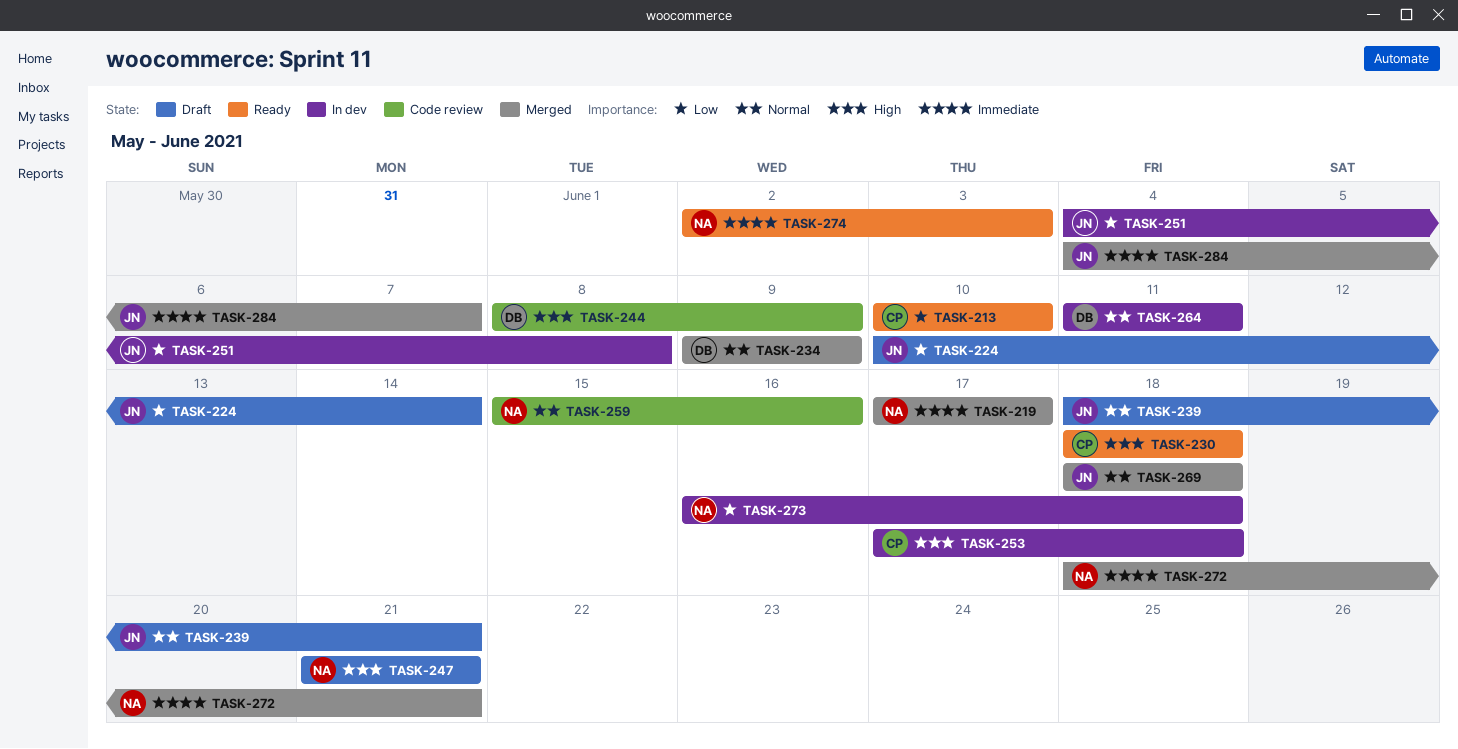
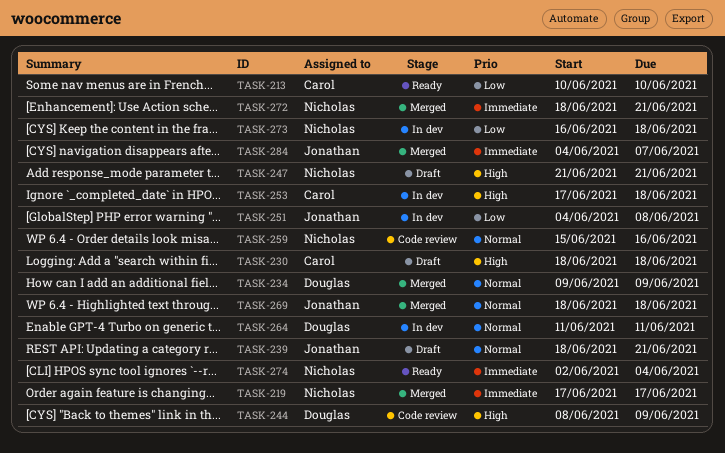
TASK-224: present -> none
TASK-230, status: Ready -> Draft
TASK-274, due: Jun 3 -> Jun 4

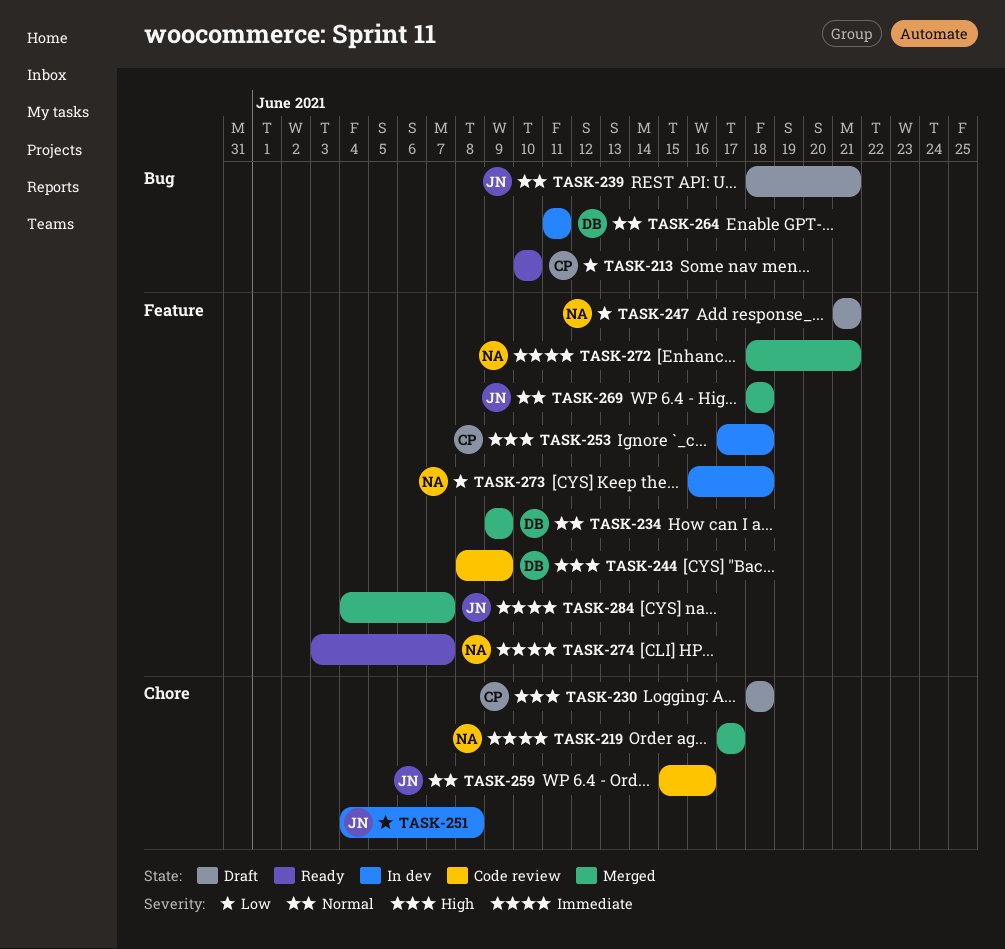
TASK-247, priority: High -> Low
TASK-259, owner: Nicholas -> Jonathan
TASK-274, start: Jun 2 -> Jun 3
TASK-274, due: Jun 4 -> Jun 7

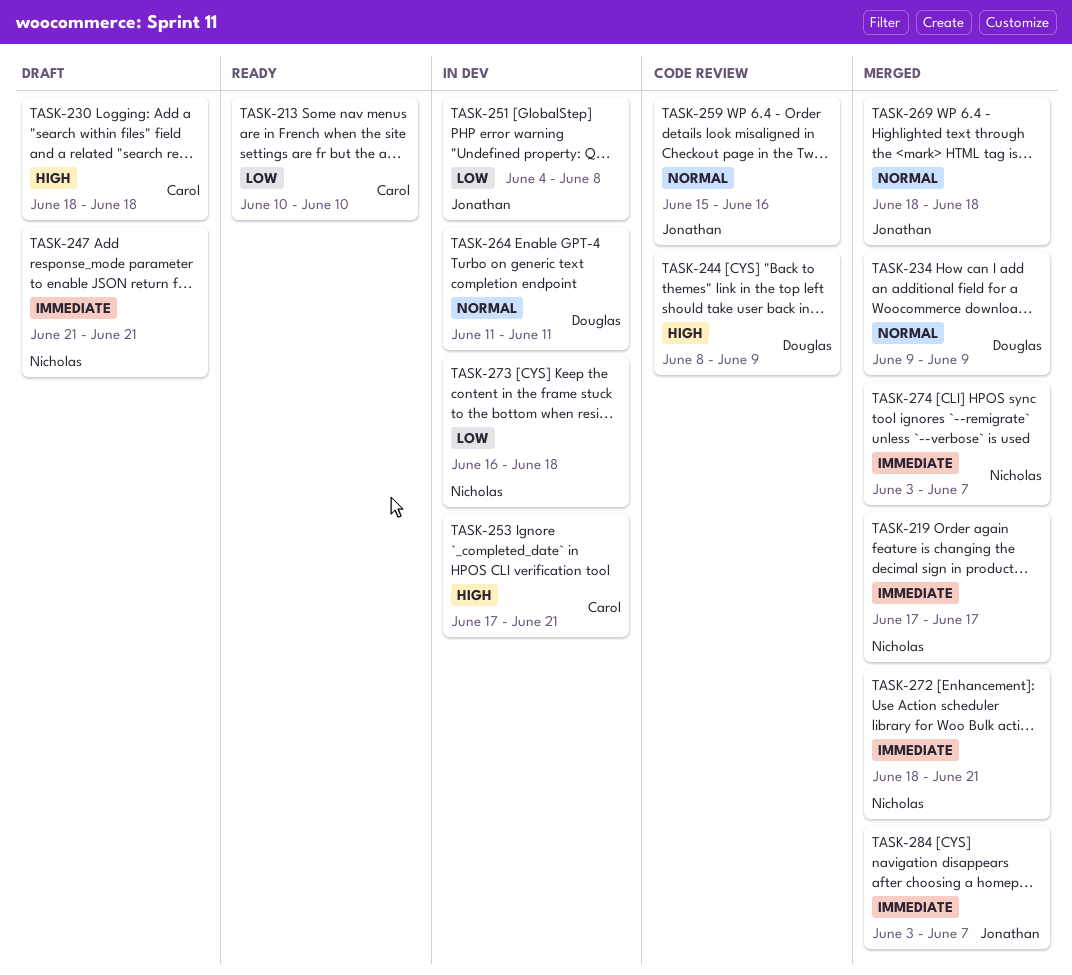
TASK-239: present -> none
TASK-247, priority: Low -> Immediate
TASK-253, due: Jun 18 -> Jun 21
TASK-274, status: Ready -> Merged
TASK-284, start: Jun 4 -> Jun 3

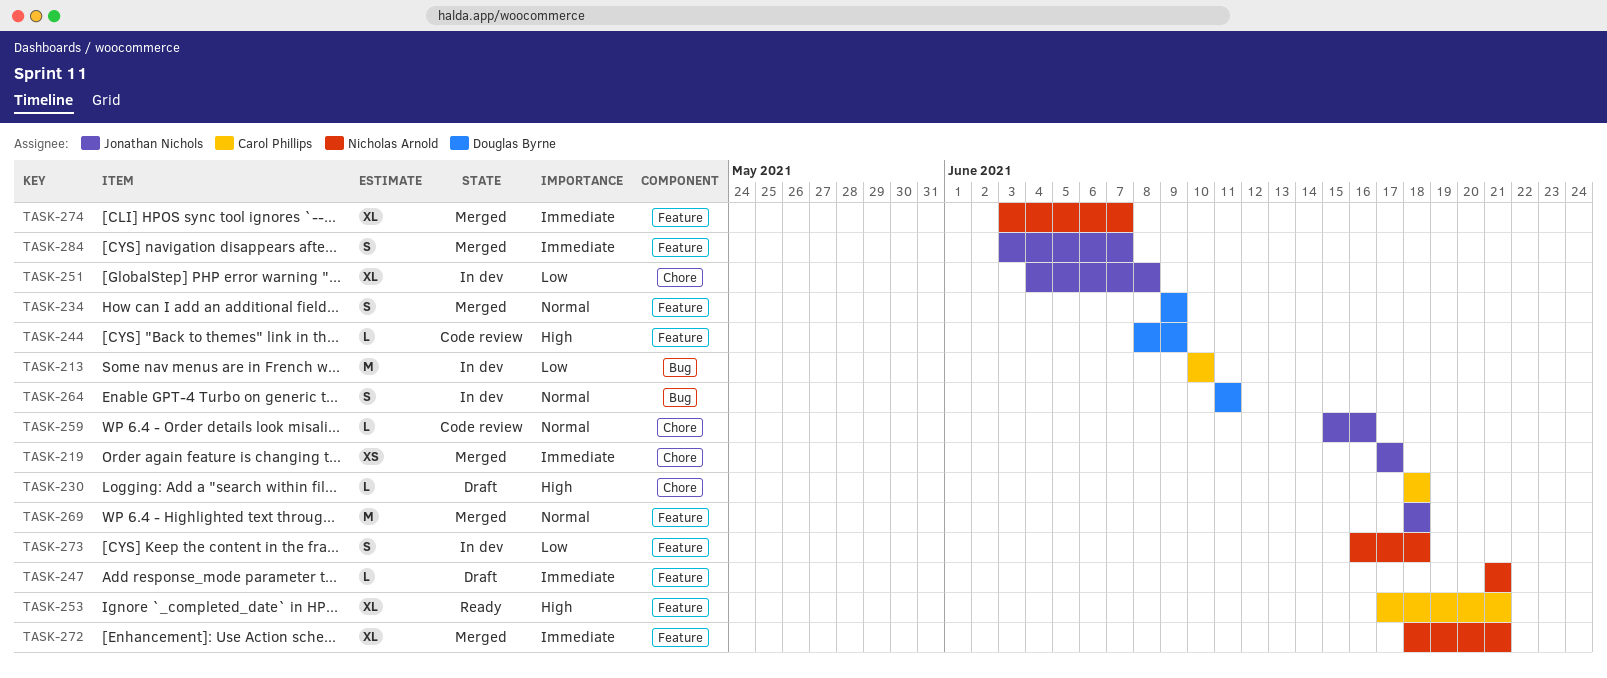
TASK-213, status: Ready -> In dev
TASK-219, owner: Nicholas Arnold -> Jonathan Nichols
TASK-253, status: In dev -> Ready

